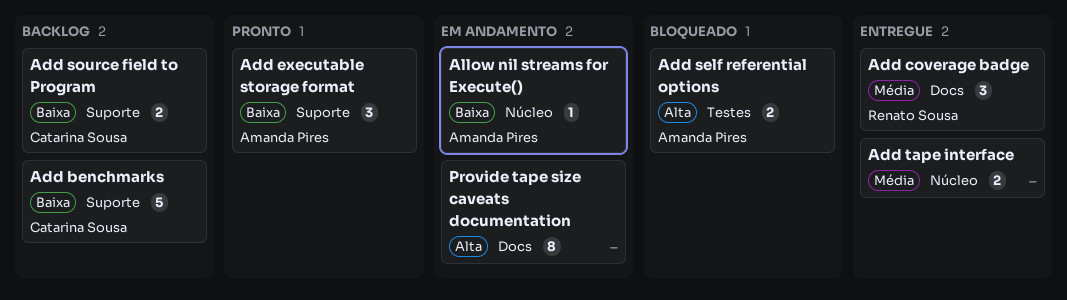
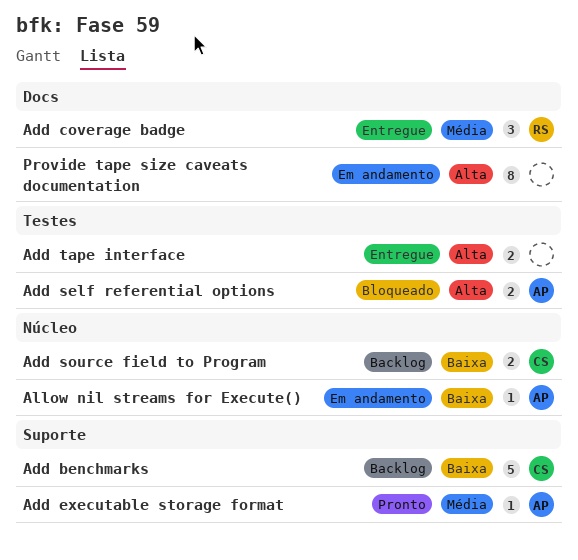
Add executable storage format, priority: Baixa -> Média
Add executable storage format, estimate: 3 -> 1
Add source field to Program, label: Suporte -> Núcleo
Add tape interface, priority: Média -> Alta
Add tape interface, label: Núcleo -> Testes

